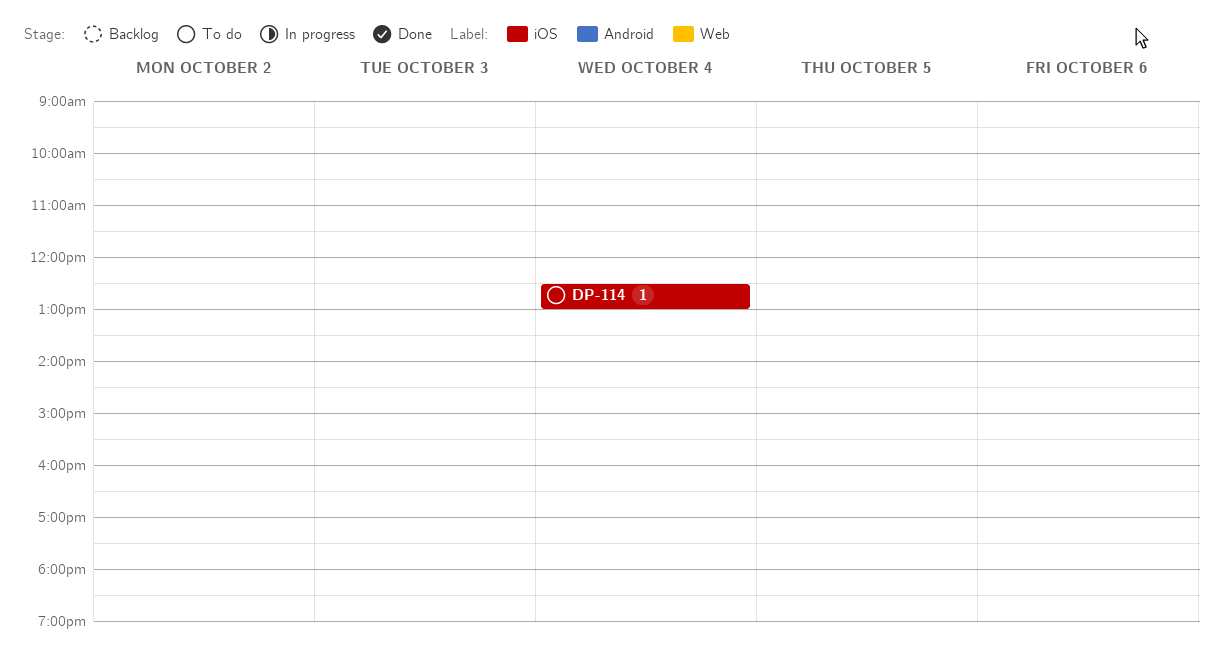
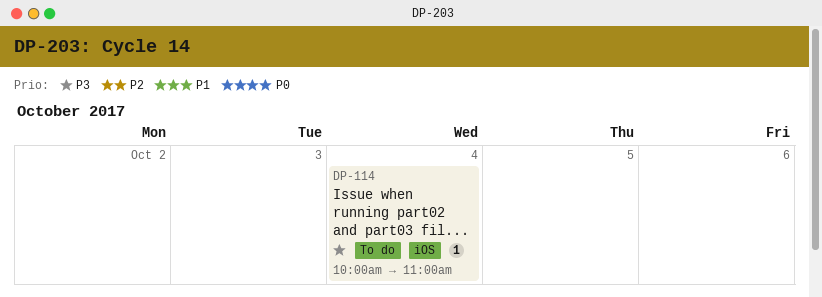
DP-114, begins: 12:30 -> 10:00
DP-114, ends: 13:00 -> 11:00

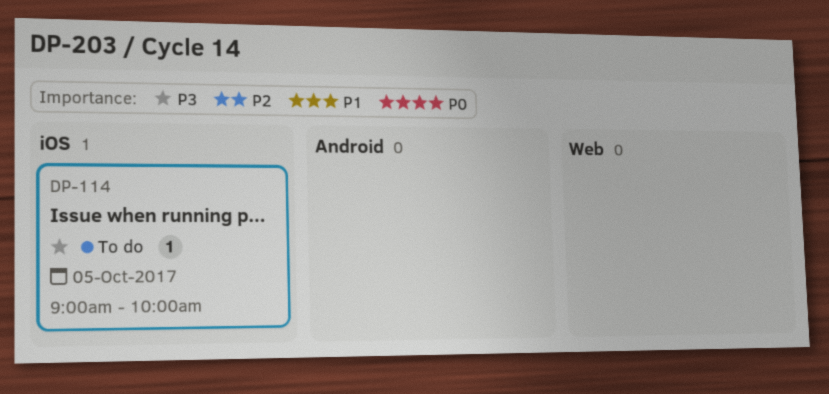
DP-114, day: Oct 4 -> Oct 5
DP-114, begins: 10:00 -> 09:00
DP-114, ends: 11:00 -> 10:00

